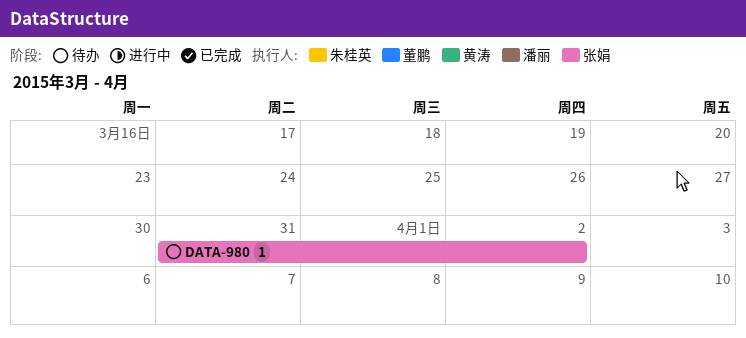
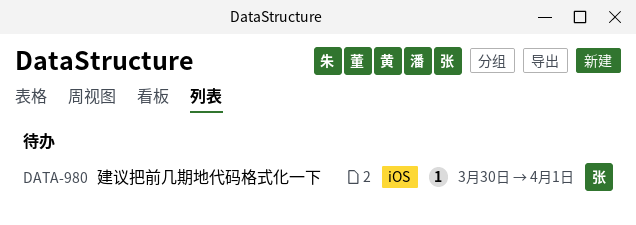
DATA-980, start: Mar 31 -> Mar 30
DATA-980, due: Apr 2 -> Apr 1

